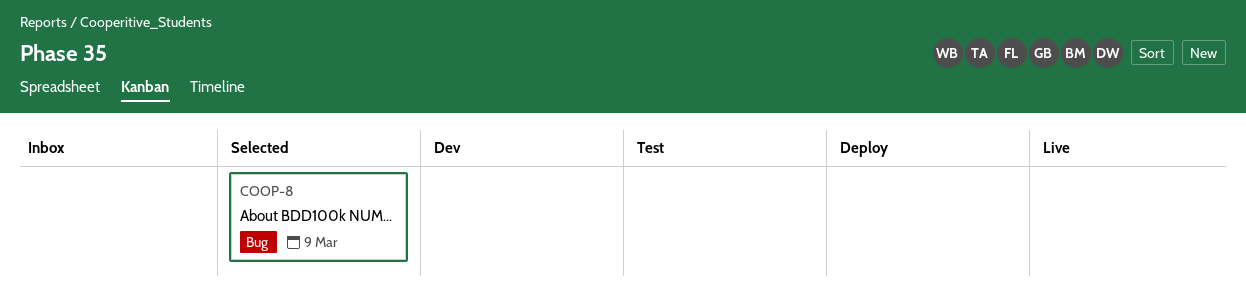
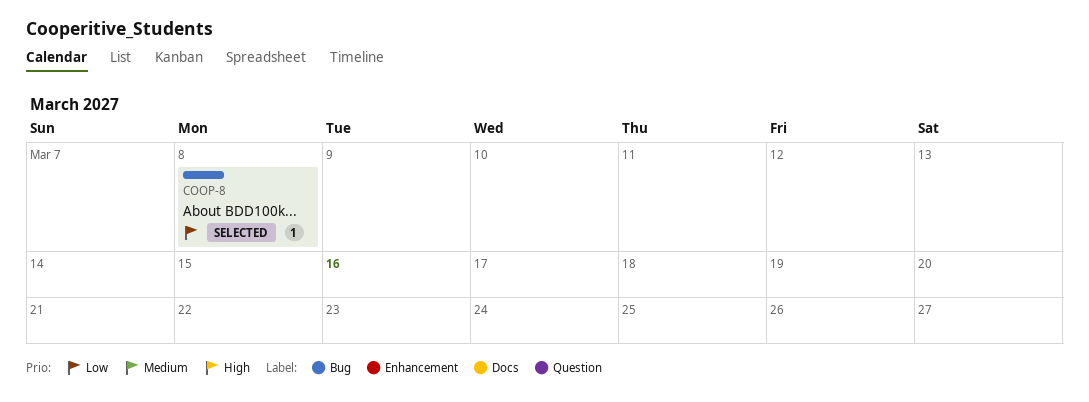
COOP-8, due: Mar 9 -> Mar 8

